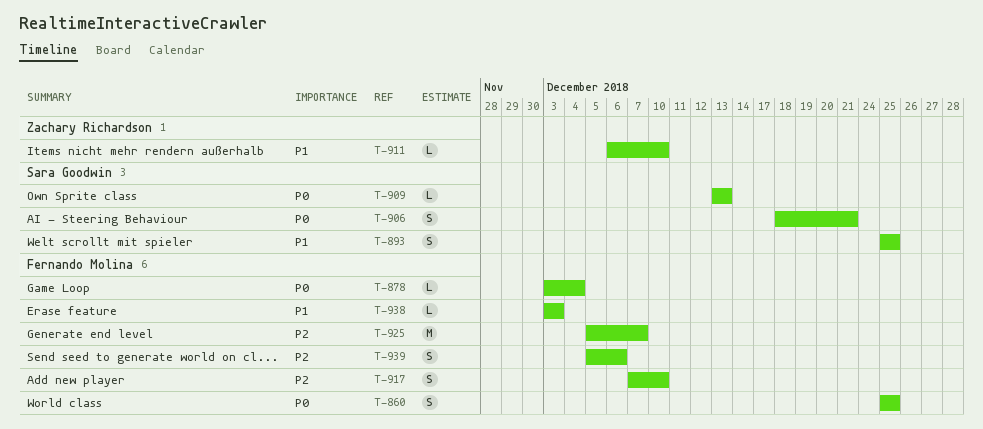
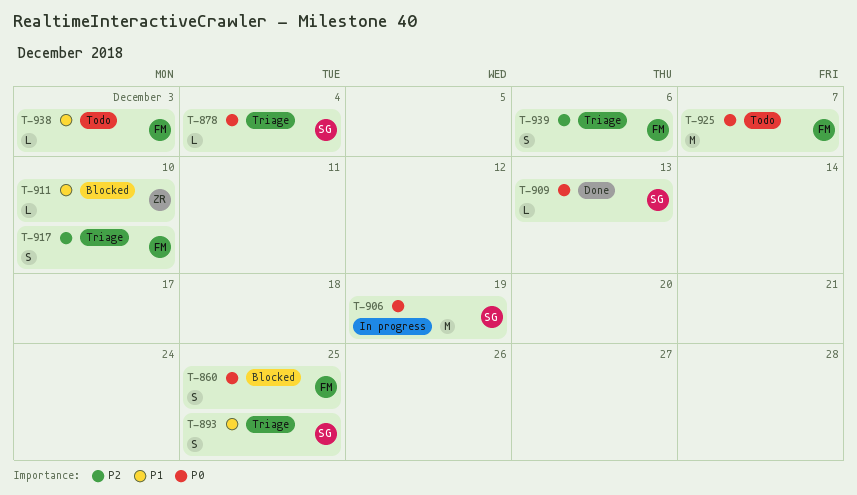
T-878, owner: Fernando Molina -> Sara Goodwin
T-906, estimate: S -> M
T-906, due: Dec 21 -> Dec 19
T-925, priority: P2 -> P0

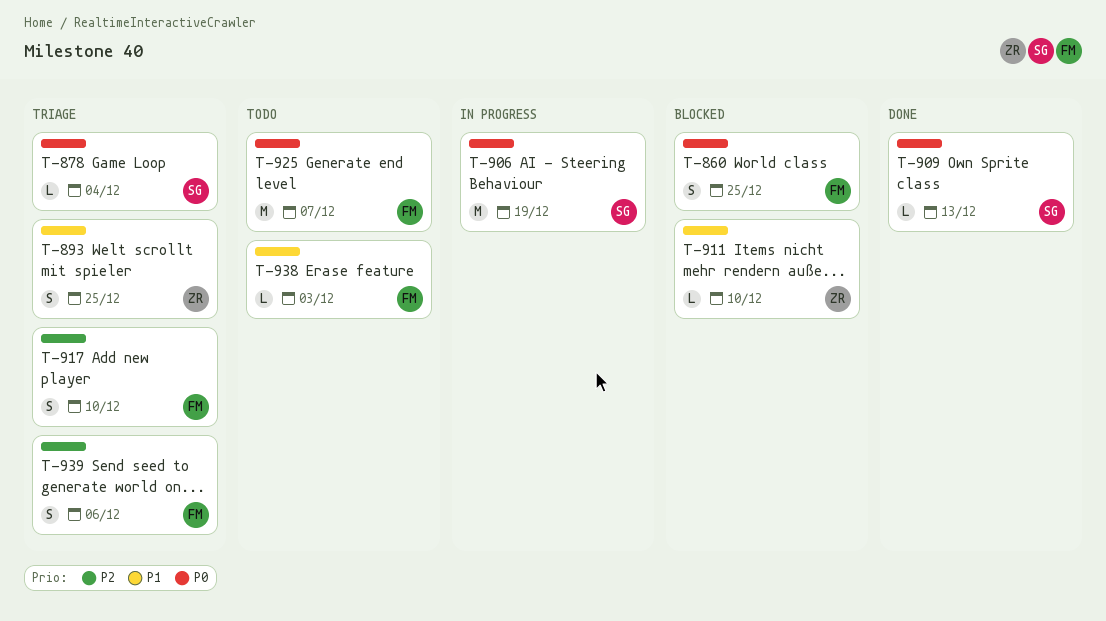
T-893, owner: SG -> ZR

